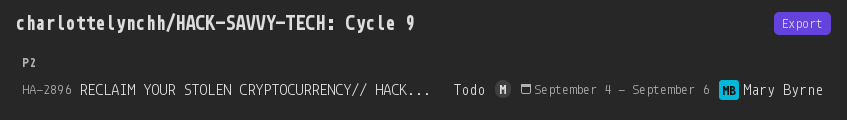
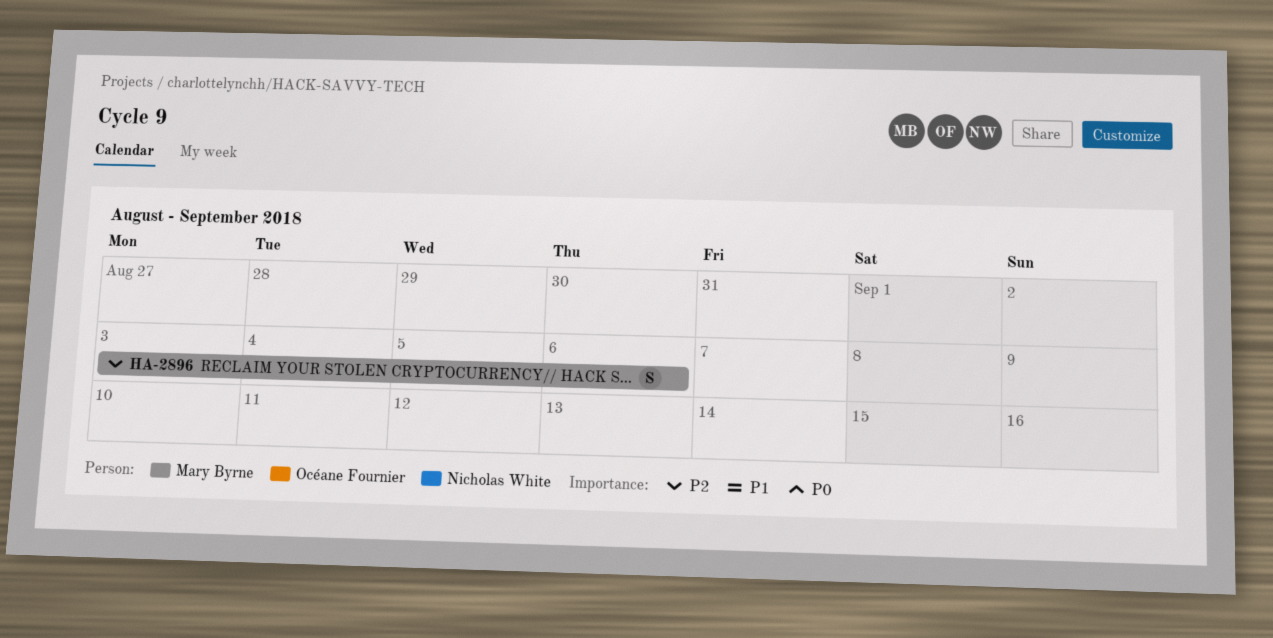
HA-2896, estimate: M -> S
HA-2896, start: Sep 4 -> Sep 3

